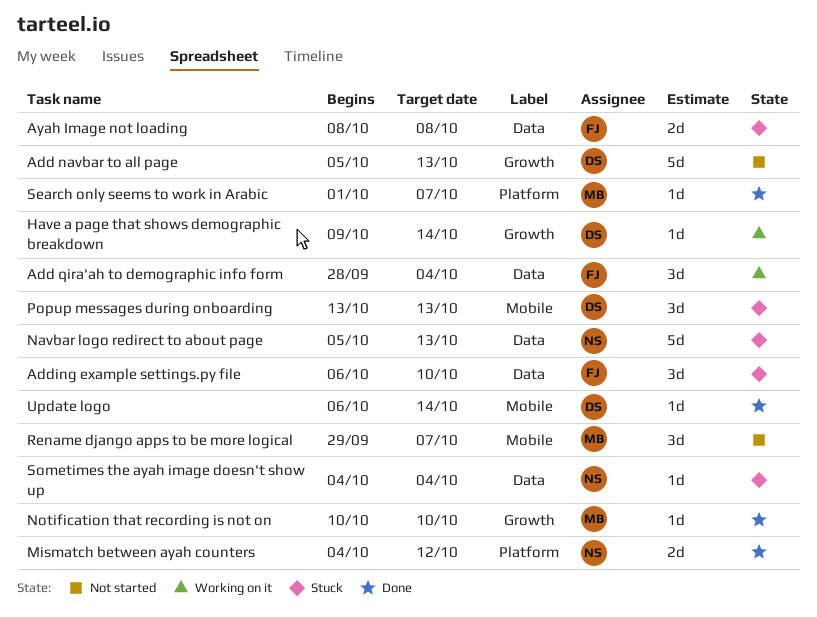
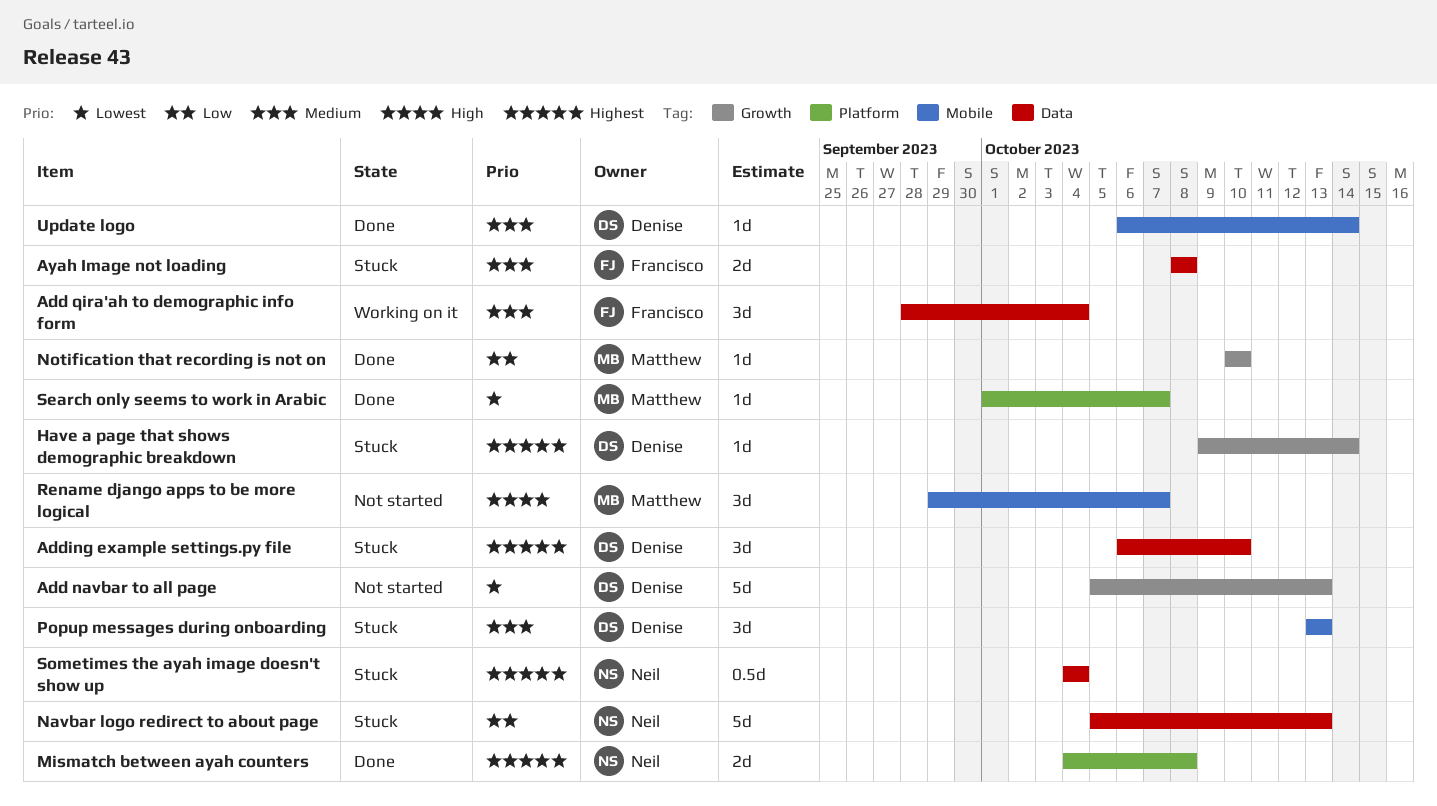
Adding example settings.py file, owner: Francisco -> Denise
Have a page that shows demographic breakdown, status: Working on it -> Stuck
Mismatch between ayah counters, due: Oct 12 -> Oct 8
Sometimes the ayah image doesn't show up, estimate: 1d -> 0.5d

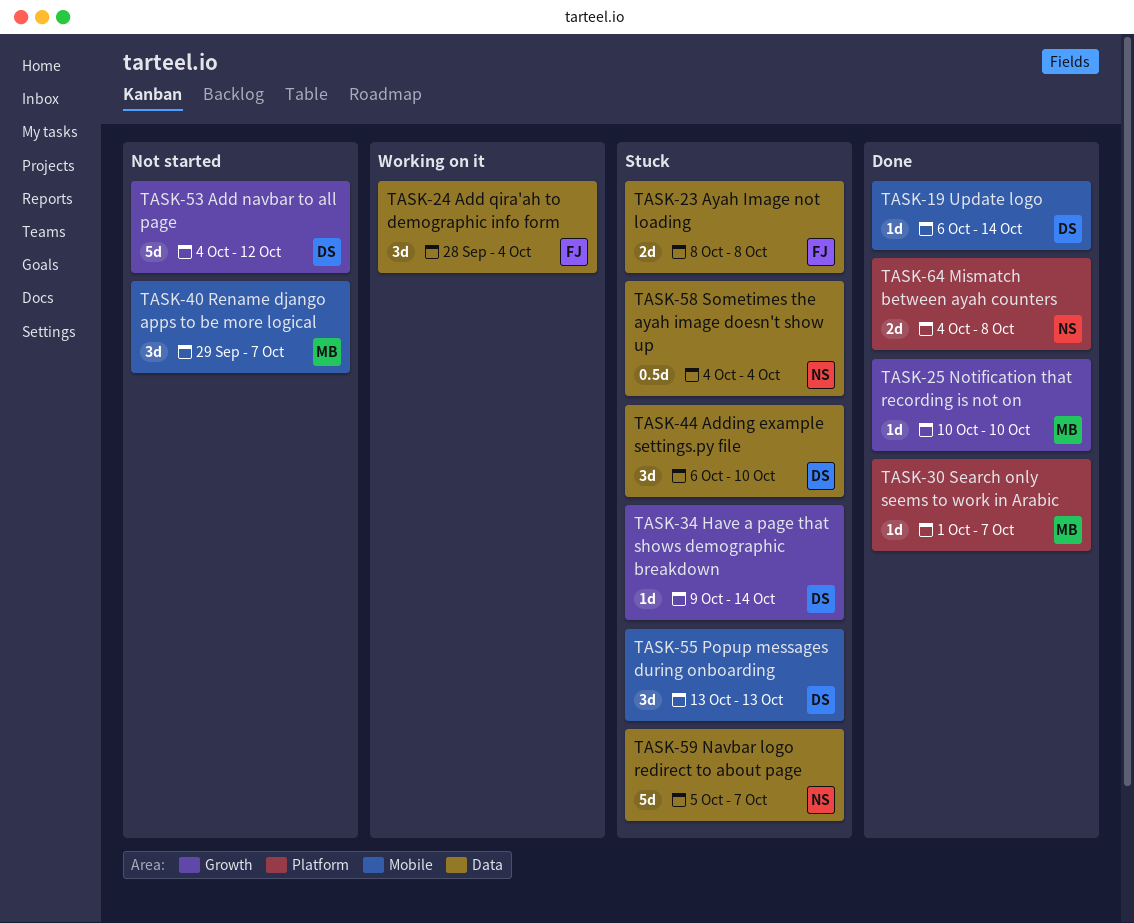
Add navbar to all page, start: Oct 5 -> Oct 4
Add navbar to all page, due: Oct 13 -> Oct 12
Navbar logo redirect to about page, due: Oct 13 -> Oct 7

